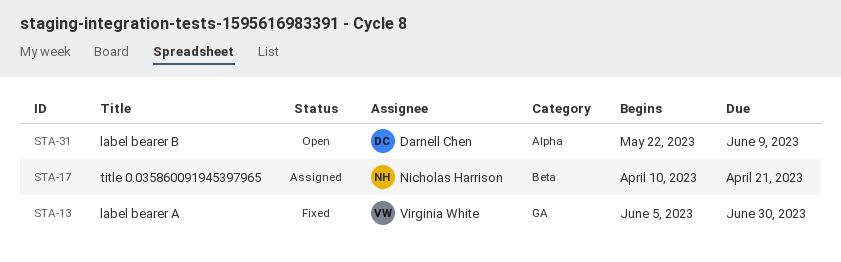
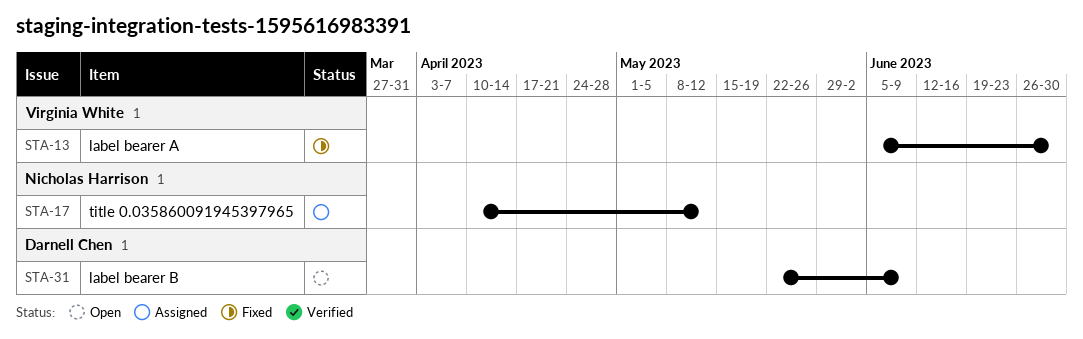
STA-17, due: Apr 21 -> May 12

